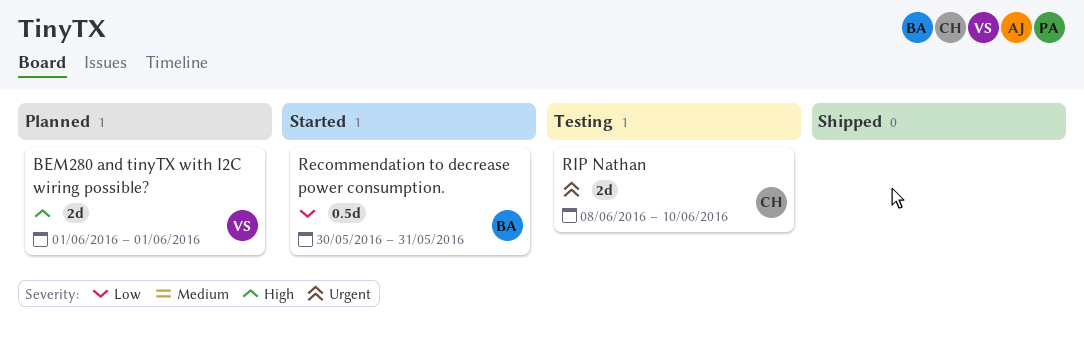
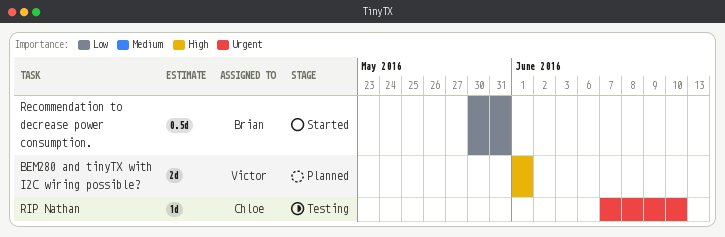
RIP Nathan, estimate: 2d -> 1d
RIP Nathan, start: Jun 8 -> Jun 7

